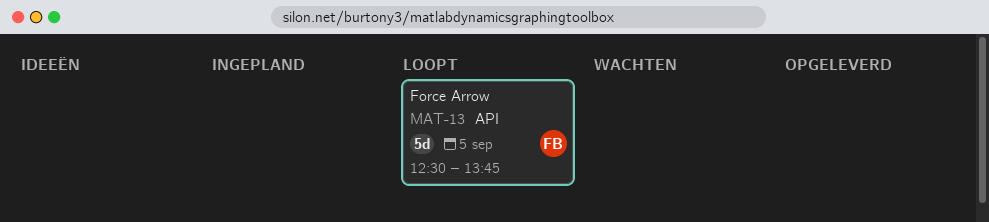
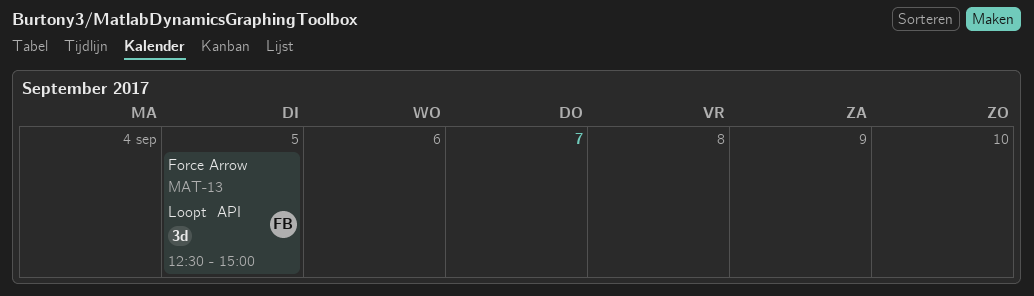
MAT-13, estimate: 5d -> 3d
MAT-13, ends: 13:45 -> 15:00

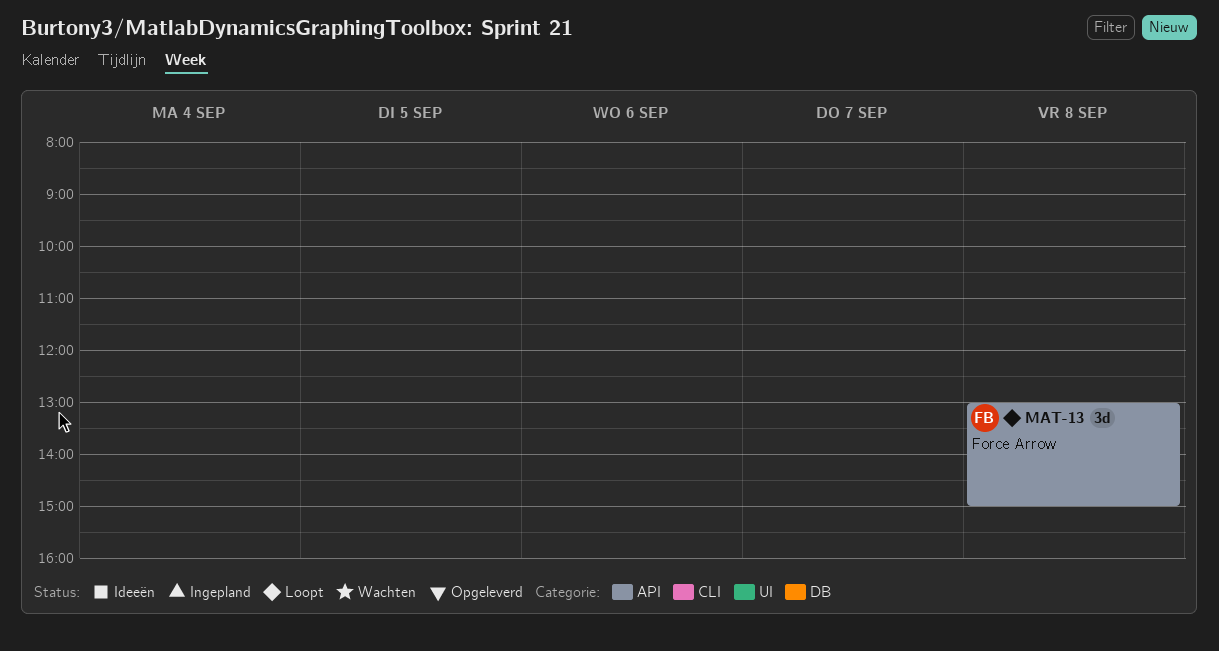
MAT-13, day: Sep 5 -> Sep 8
MAT-13, begins: 12:30 -> 13:00

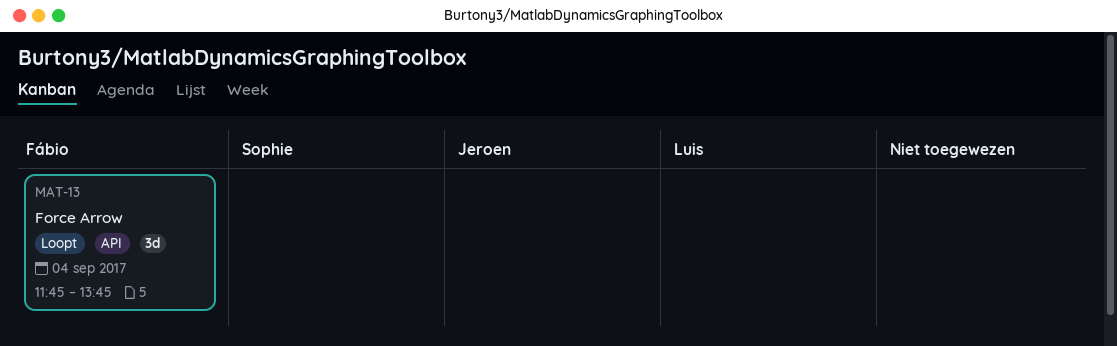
MAT-13, day: Sep 8 -> Sep 4
MAT-13, begins: 13:00 -> 11:45
MAT-13, ends: 15:00 -> 13:45

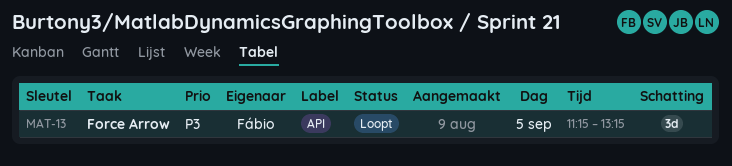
MAT-13, day: Sep 4 -> Sep 5
MAT-13, begins: 11:45 -> 11:15
MAT-13, ends: 13:45 -> 13:15

